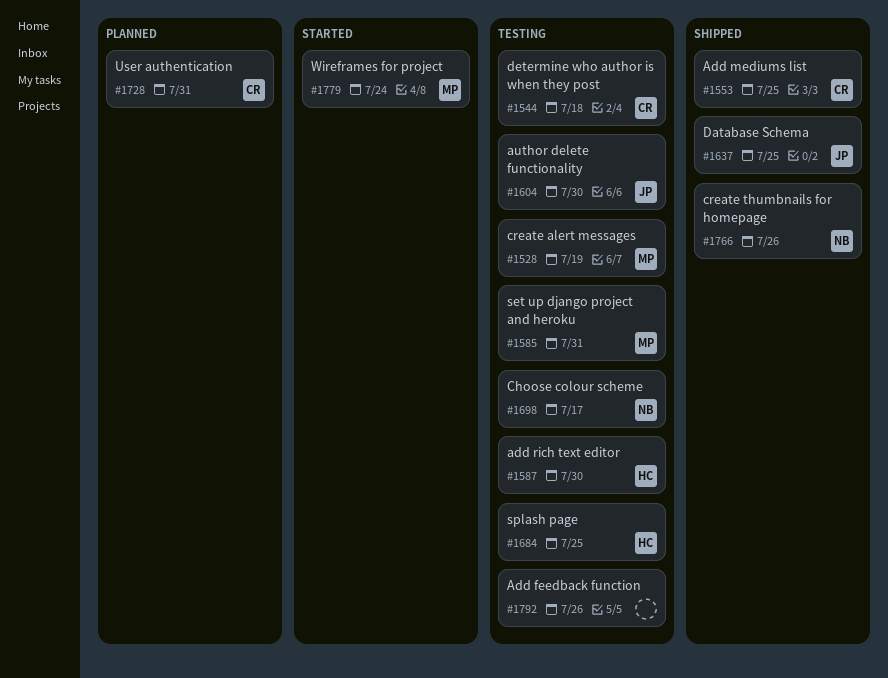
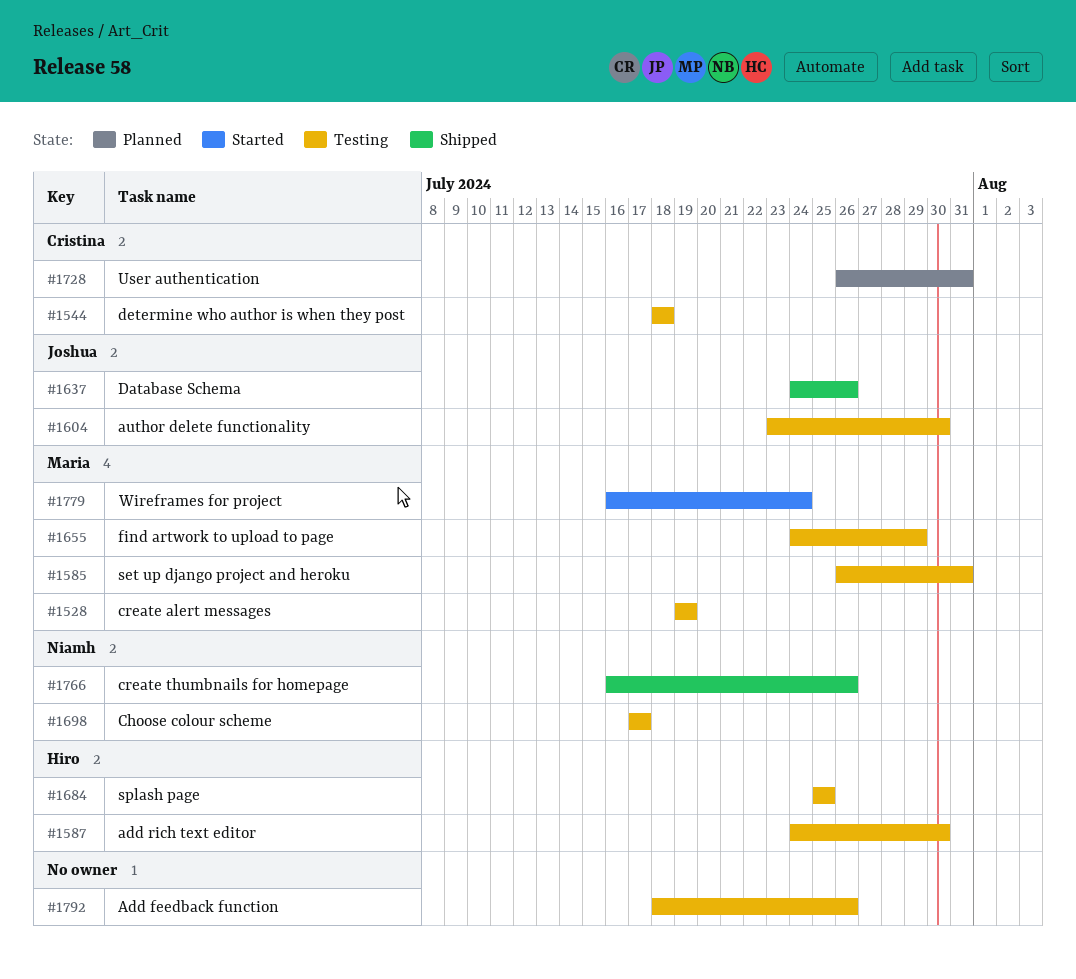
#1553: present -> none
#1637, due: Jul 25 -> Jul 26
#1655: none -> present

